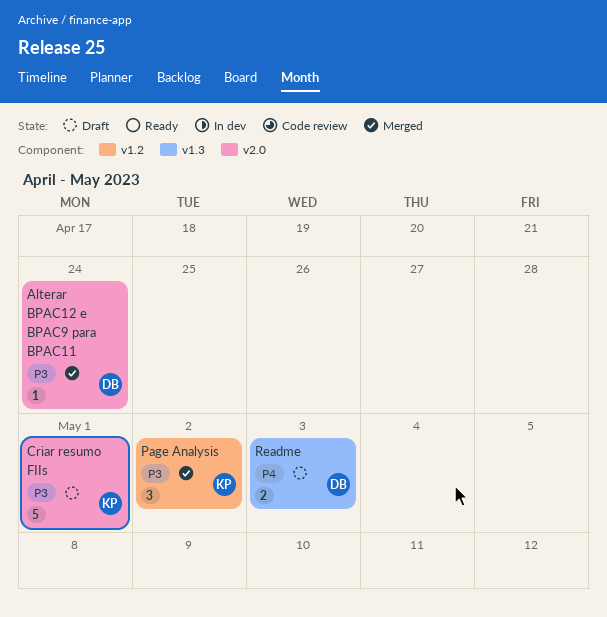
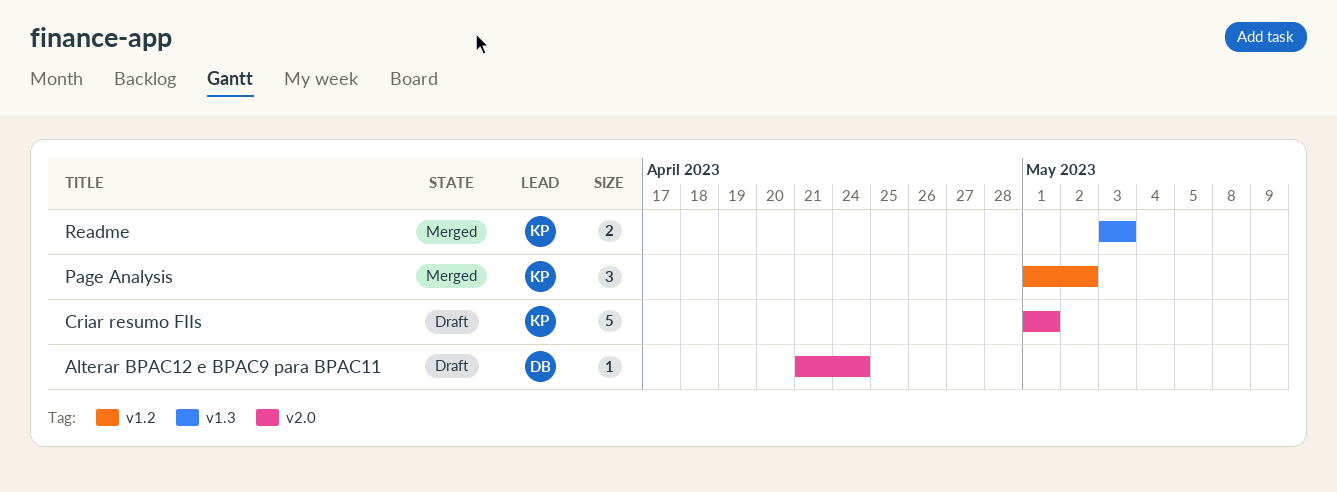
Alterar BPAC12 e BPAC9 para BPAC11, status: Merged -> Draft
Readme, status: Draft -> Merged
Readme, owner: DB -> KP

